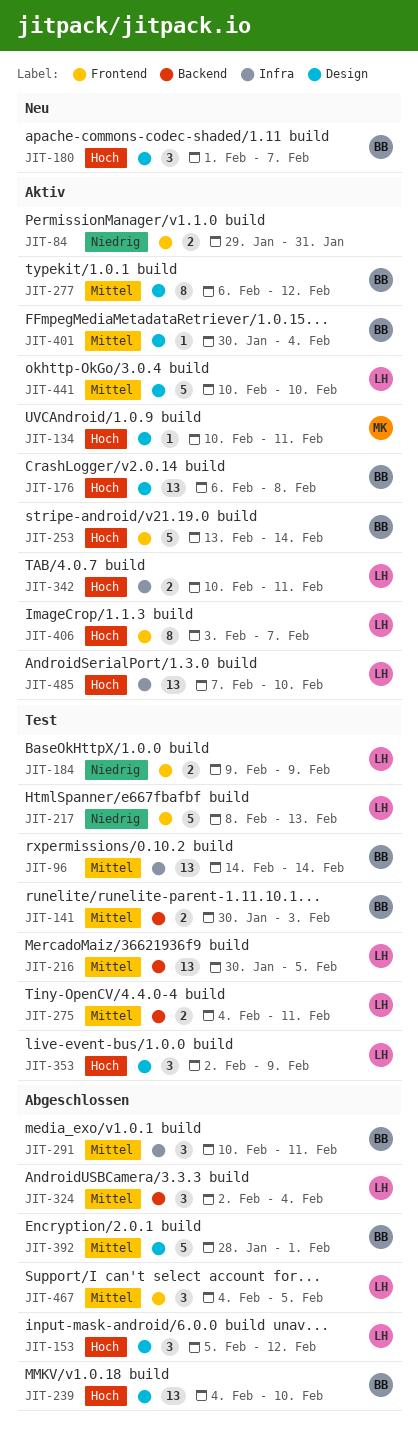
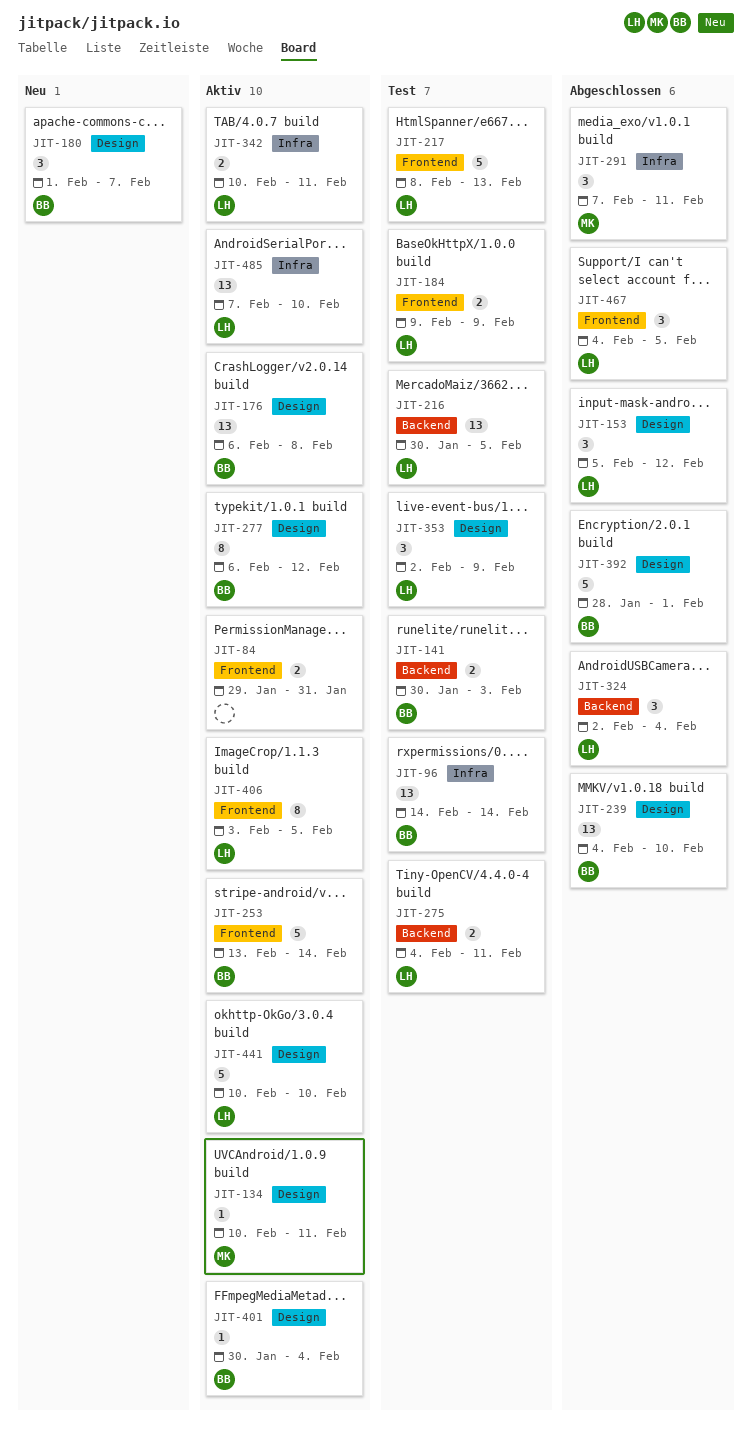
JIT-291, owner: BB -> MK
JIT-291, start: Feb 10 -> Feb 7
JIT-406, due: Feb 7 -> Feb 5

